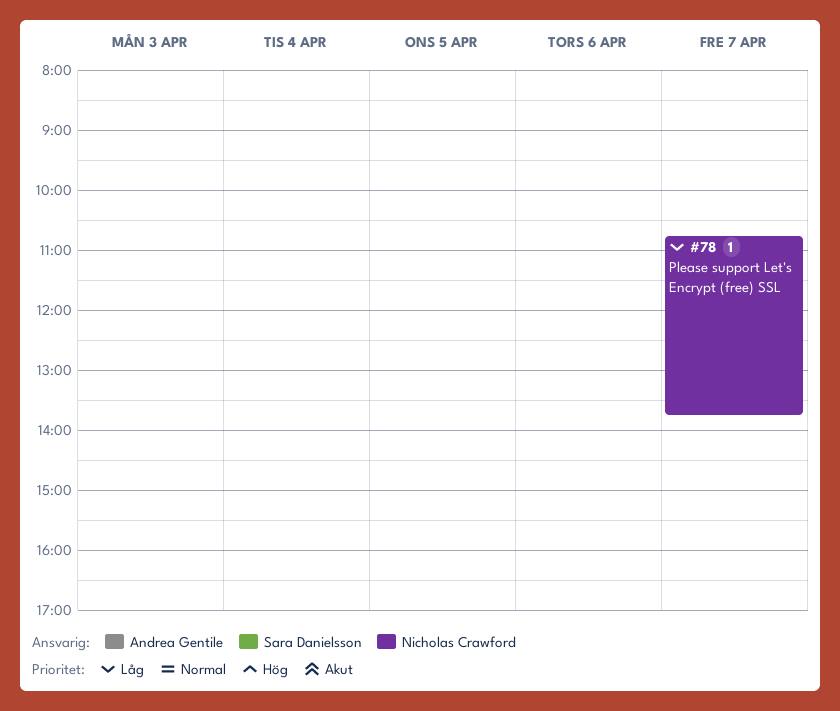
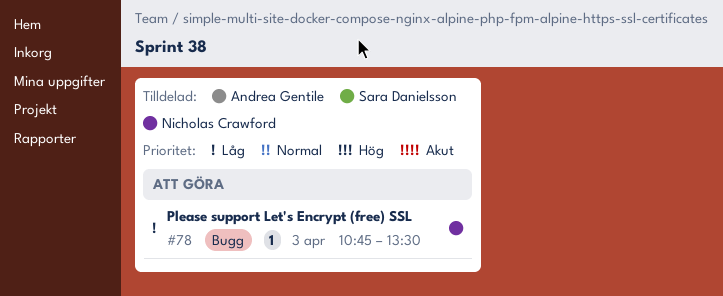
#78, day: Apr 7 -> Apr 3
#78, ends: 13:45 -> 13:30

